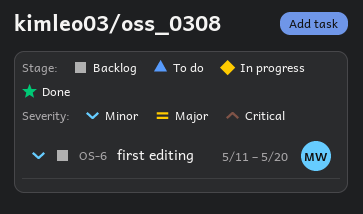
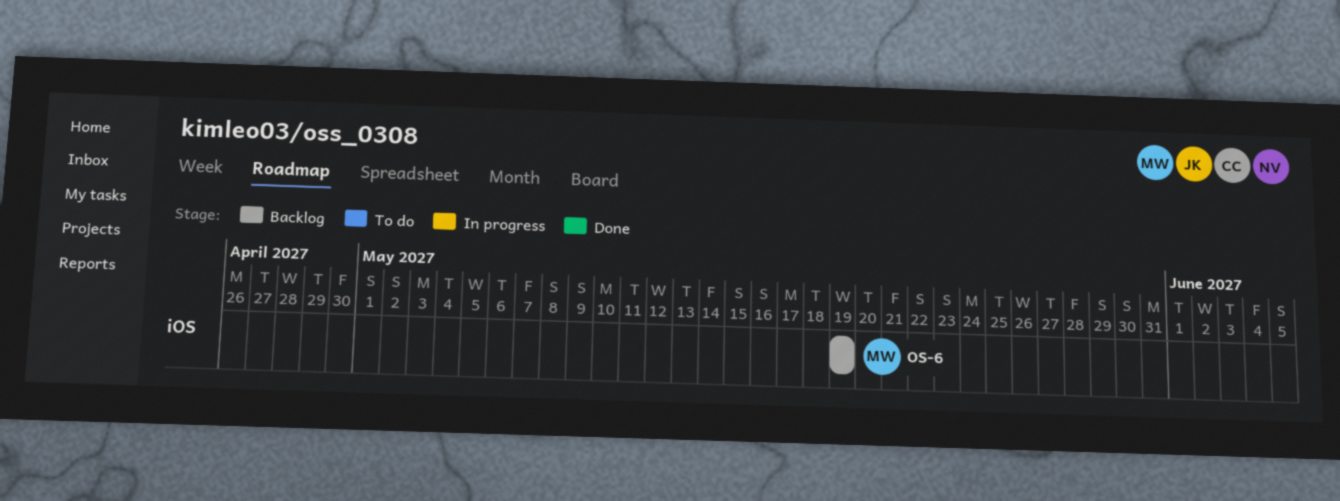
OS-6, start: May 11 -> May 19
OS-6, due: May 20 -> May 19

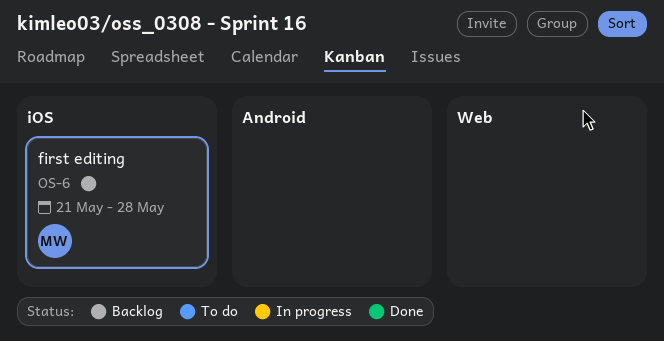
OS-6, start: May 19 -> May 21
OS-6, due: May 19 -> May 28

